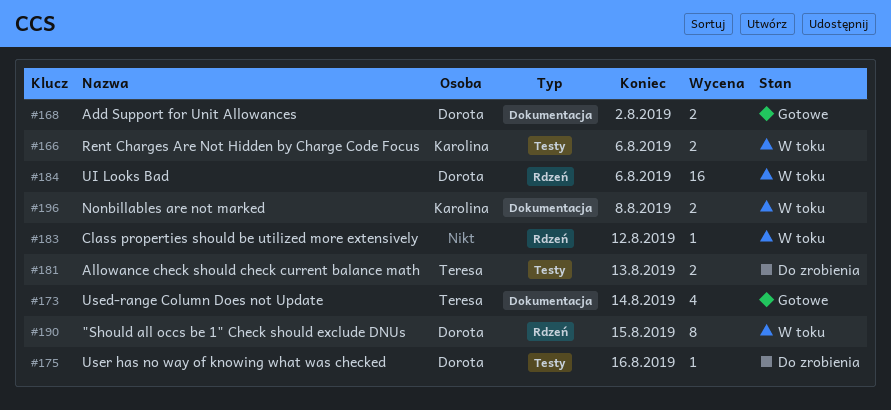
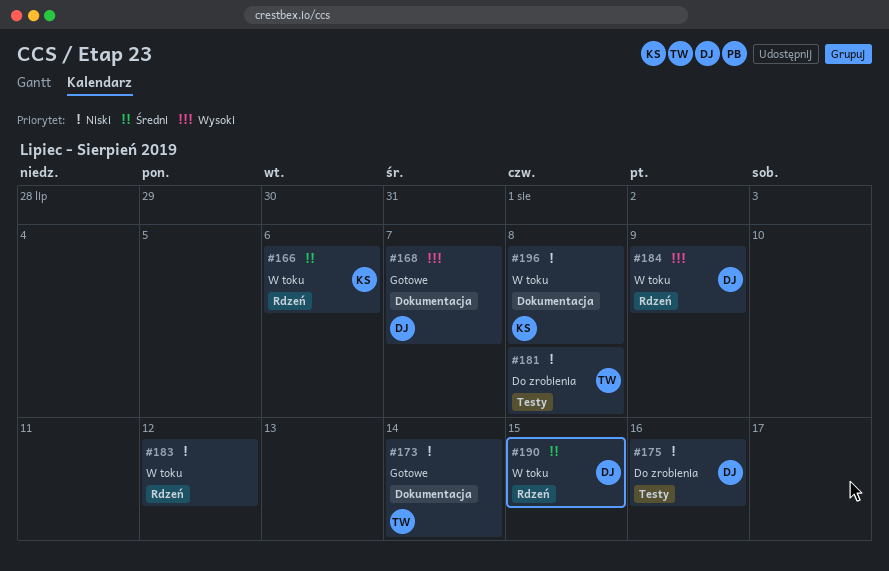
#166, label: Testy -> Rdzeń
#168, due: Aug 2 -> Aug 7
#181, due: Aug 13 -> Aug 8
#184, due: Aug 6 -> Aug 9

